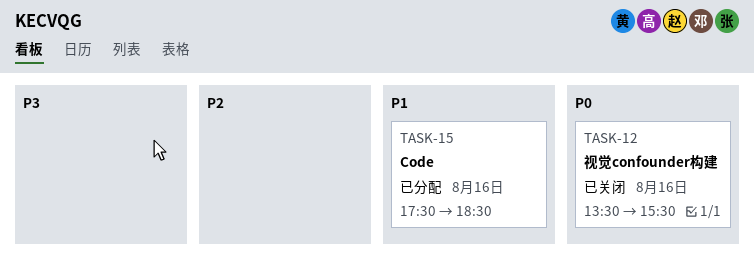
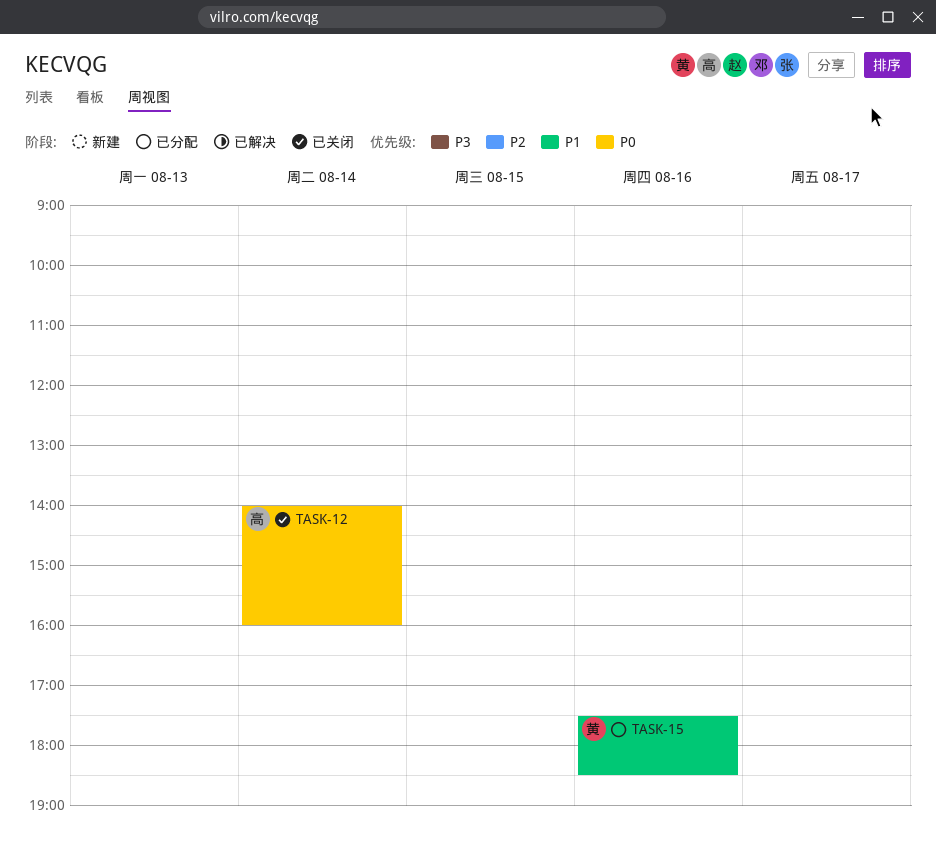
TASK-12, day: Aug 16 -> Aug 14
TASK-12, begins: 13:30 -> 14:00
TASK-12, ends: 15:30 -> 16:00

